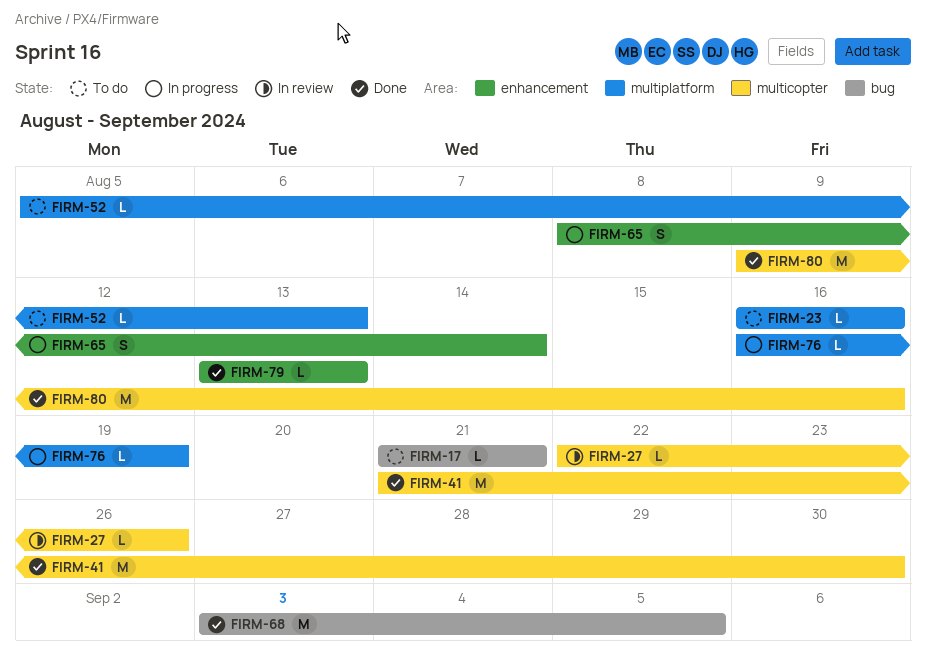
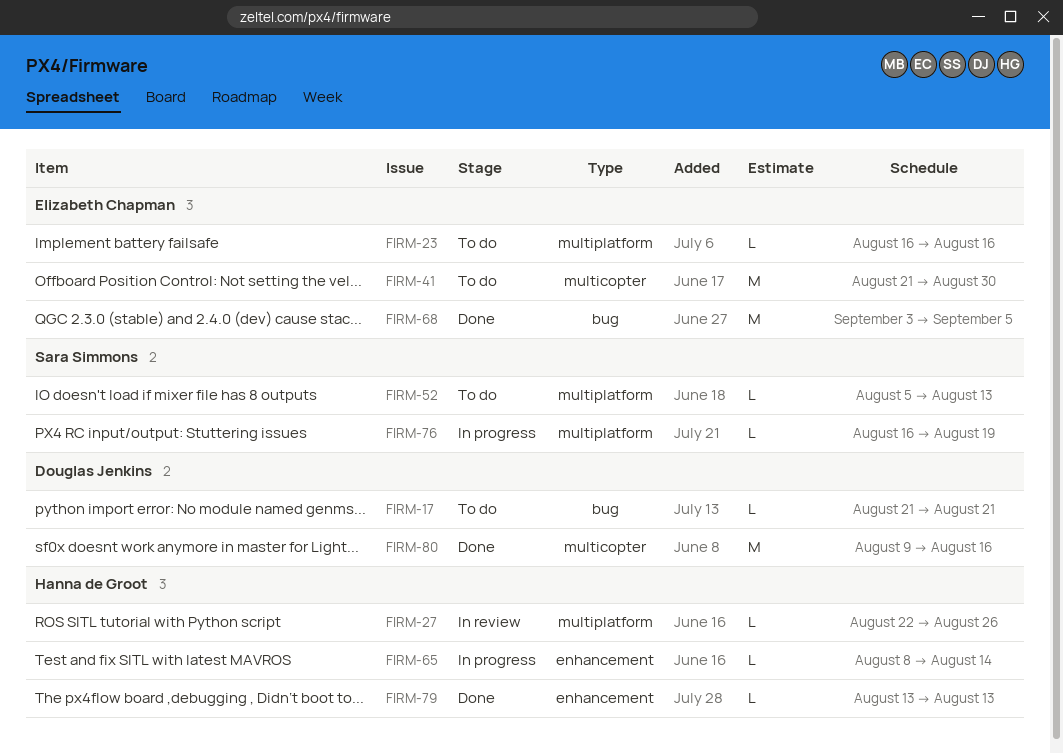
FIRM-27, label: multicopter -> multiplatform
FIRM-41, status: Done -> To do
FIRM-65, estimate: S -> L

